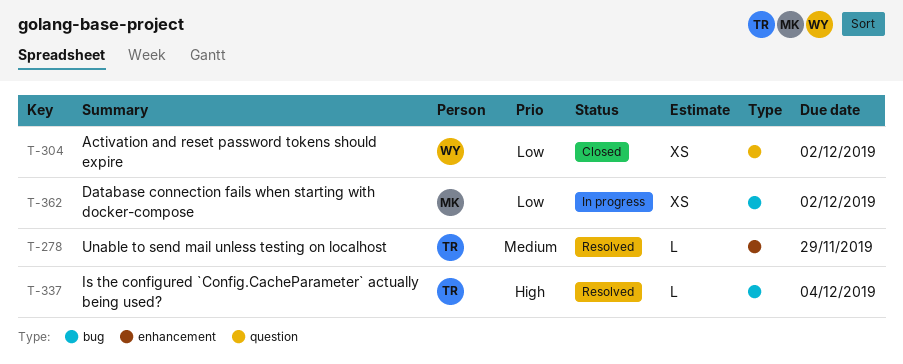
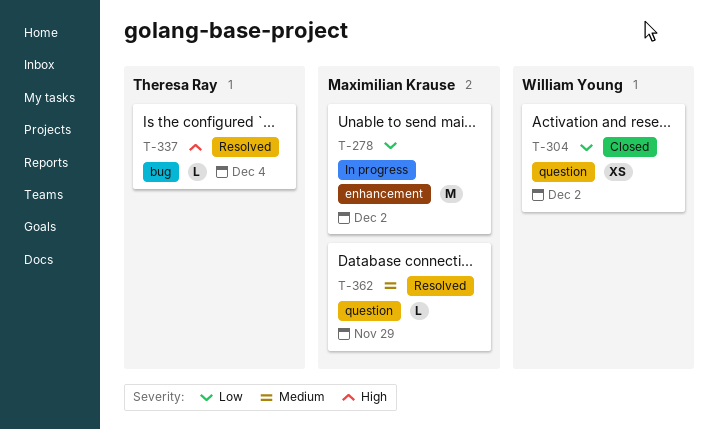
T-278, status: Resolved -> In progress
T-278, owner: Theresa Ray -> Maximilian Krause
T-278, priority: Medium -> Low
T-278, estimate: L -> M
T-278, due: Nov 29 -> Dec 2
T-362, status: In progress -> Resolved
T-362, priority: Low -> Medium
T-362, label: bug -> question
T-362, estimate: XS -> L
T-362, due: Dec 2 -> Nov 29

